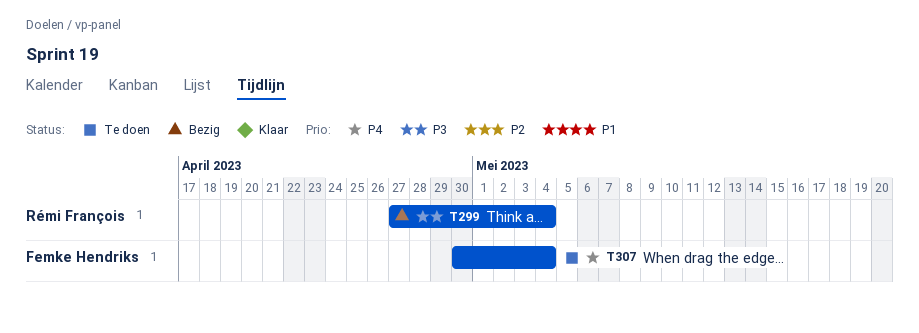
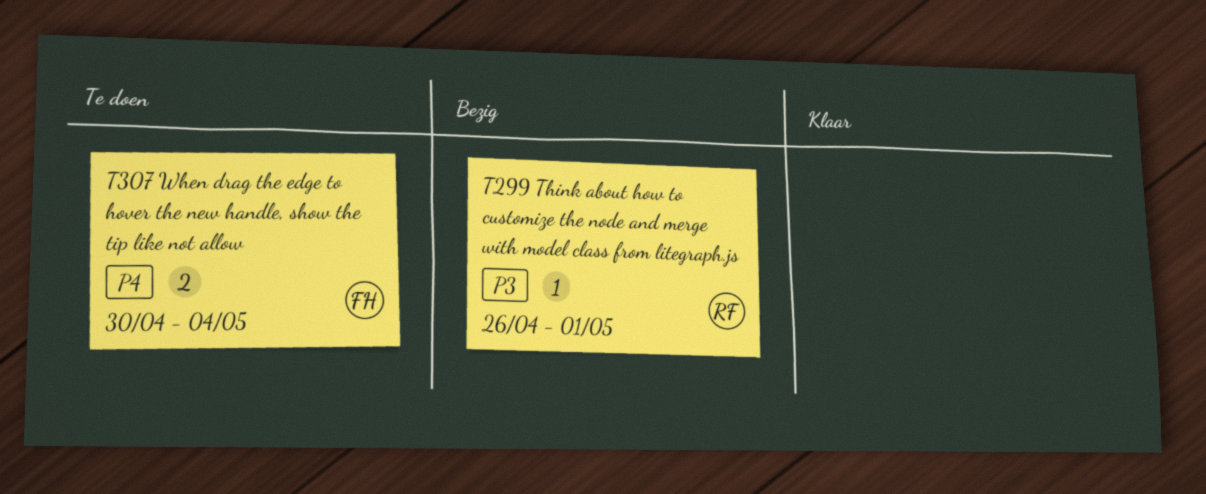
T299, start: Apr 27 -> Apr 26
T299, due: May 4 -> May 1

